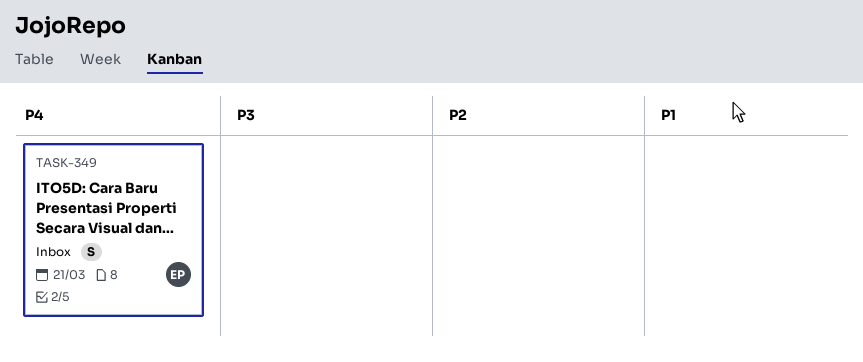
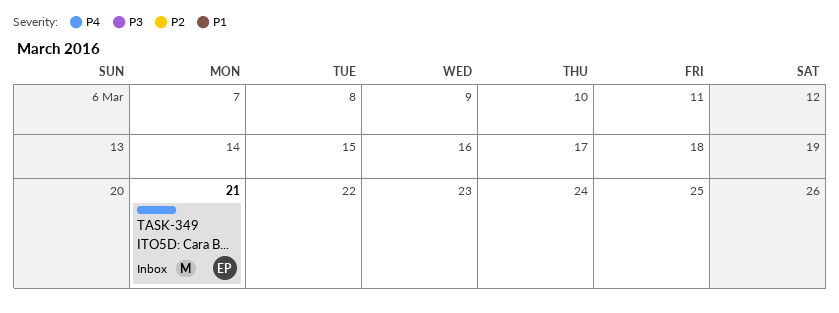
TASK-349, estimate: S -> M

